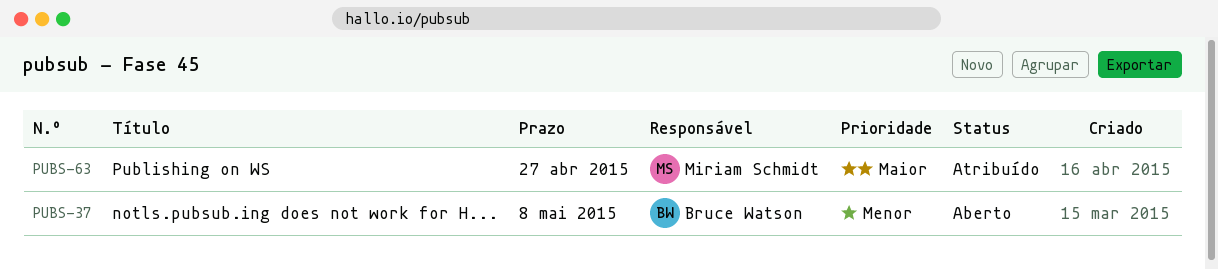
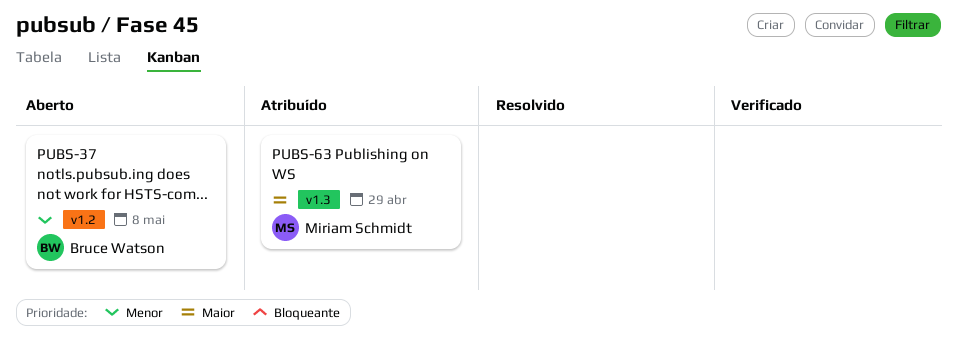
PUBS-63, due: Apr 27 -> Apr 29

